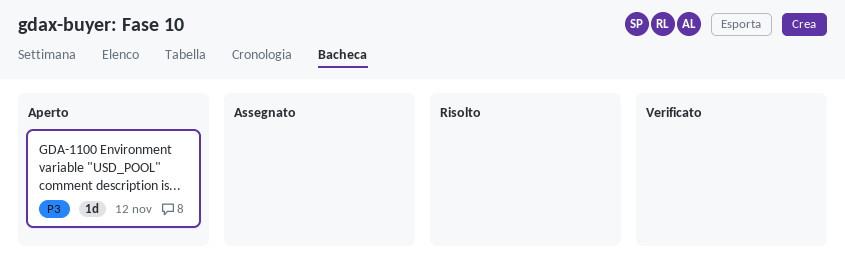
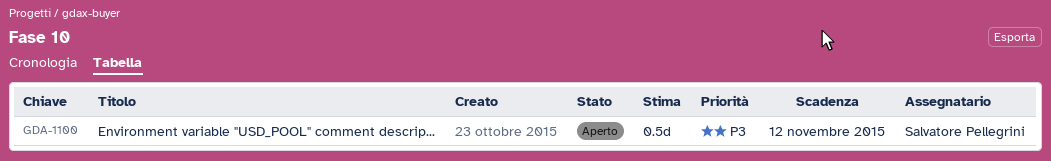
GDA-1100, estimate: 1d -> 0.5d

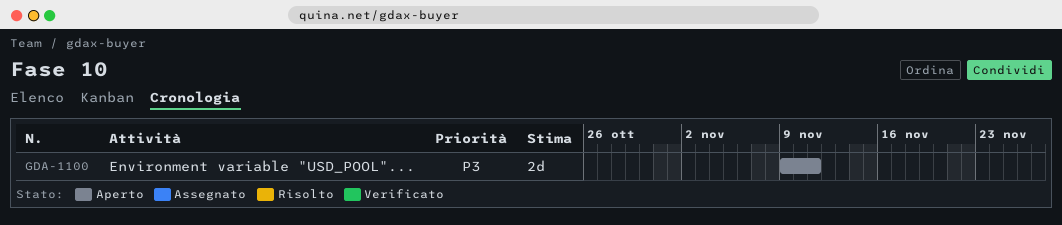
GDA-1100, estimate: 0.5d -> 2d
GDA-1100, due: Nov 12 -> Nov 11

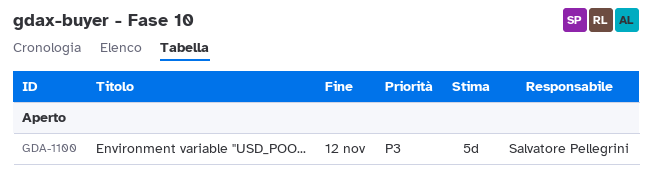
GDA-1100, estimate: 2d -> 5d
GDA-1100, due: Nov 11 -> Nov 12

